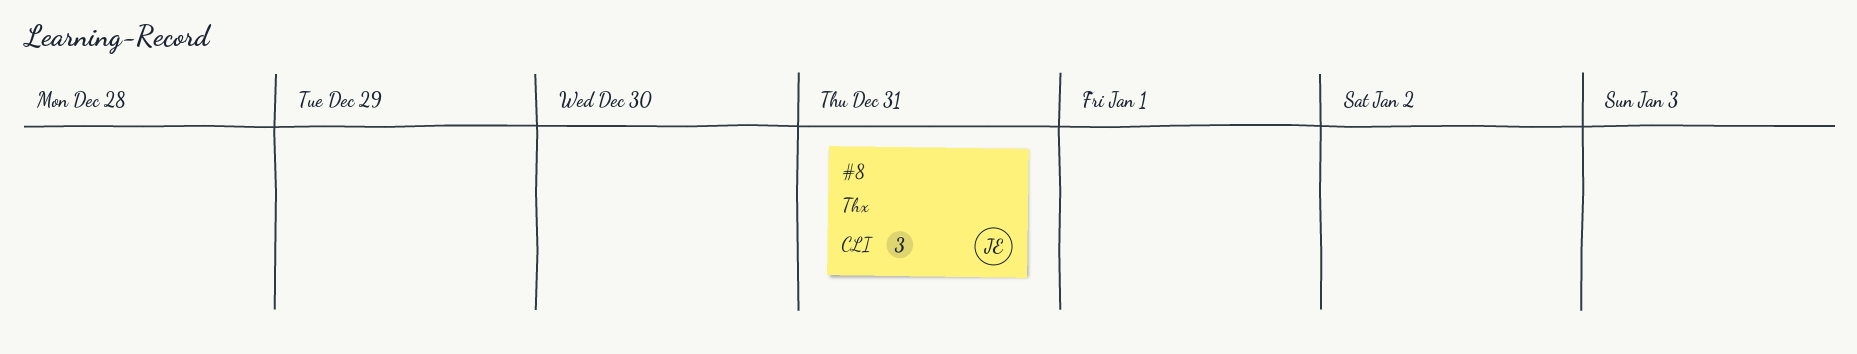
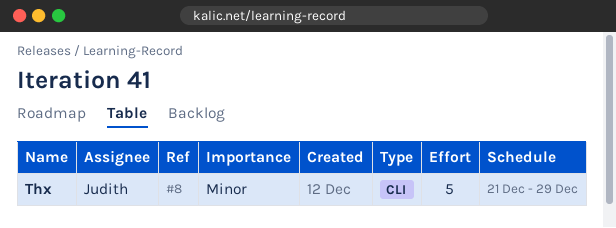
#8, estimate: 3 -> 5
#8, due: Dec 31 -> Dec 29

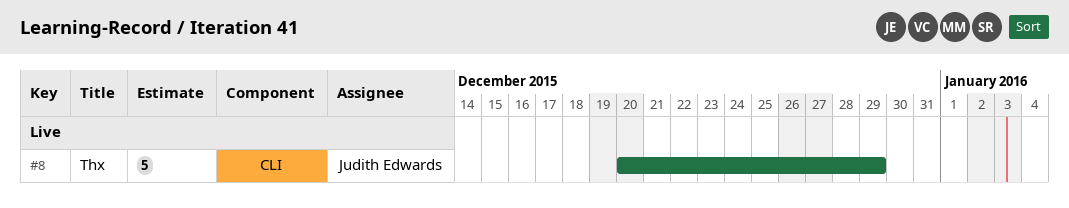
#8, start: Dec 21 -> Dec 20

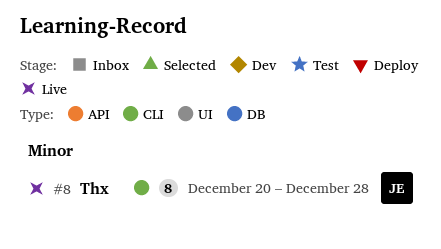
#8, estimate: 5 -> 8
#8, due: Dec 29 -> Dec 28

